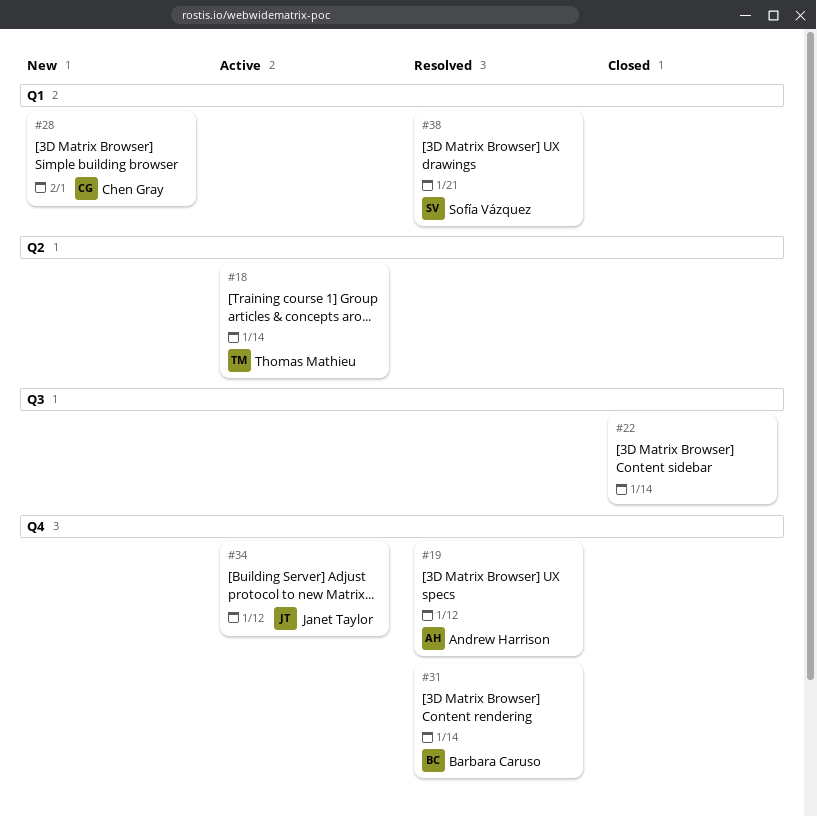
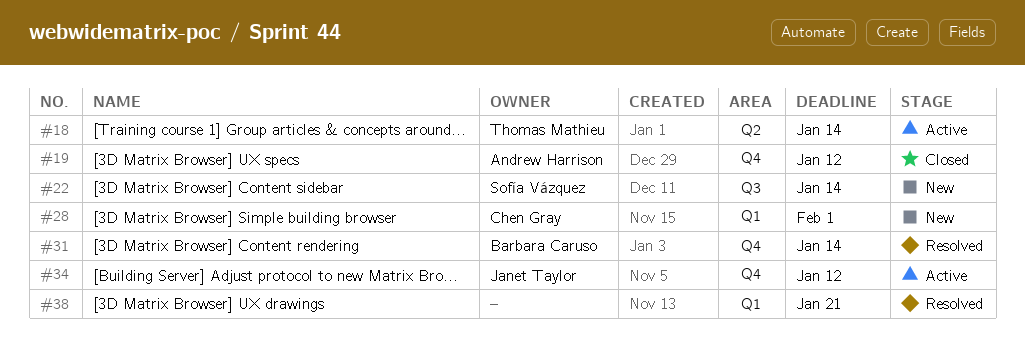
#19, status: Resolved -> Closed
#22, status: Closed -> New
#22, owner: none -> Sofía Vázquez
#38, owner: Sofía Vázquez -> none

